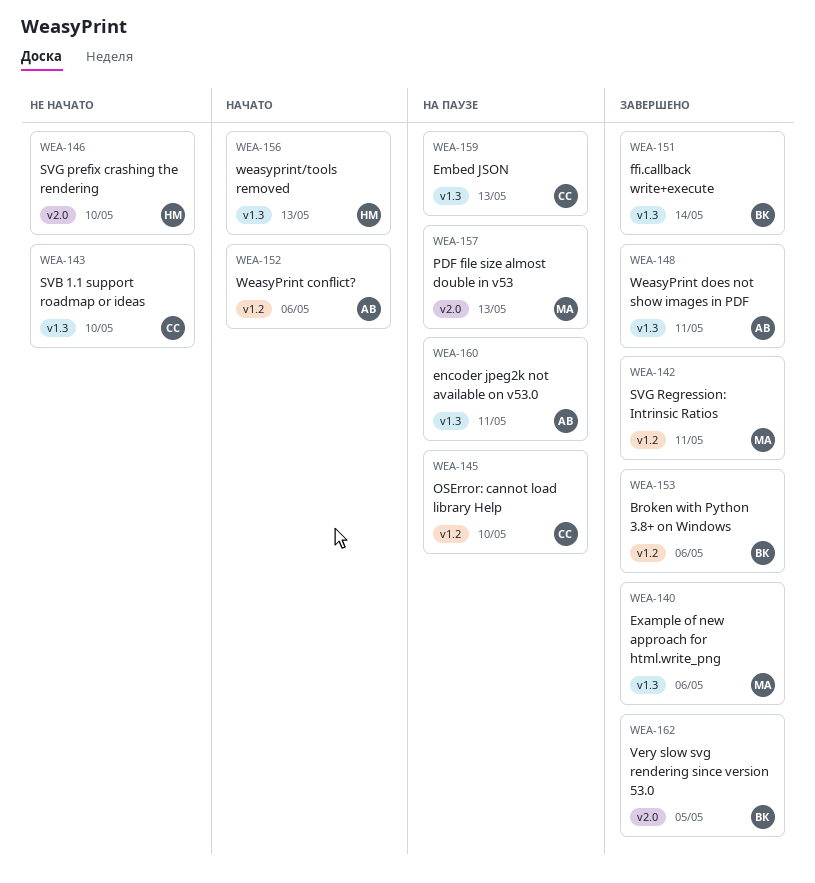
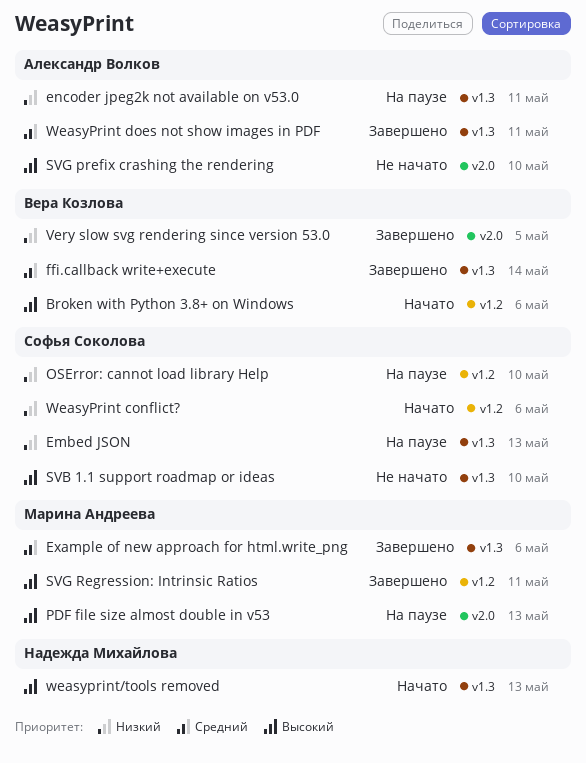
Broken with Python 3.8+ on Windows, status: Завершено -> Начато
SVG prefix crashing the rendering, owner: Надежда Михайлова -> Александр Волков
WeasyPrint conflict?, owner: Александр Волков -> Софья Соколова

